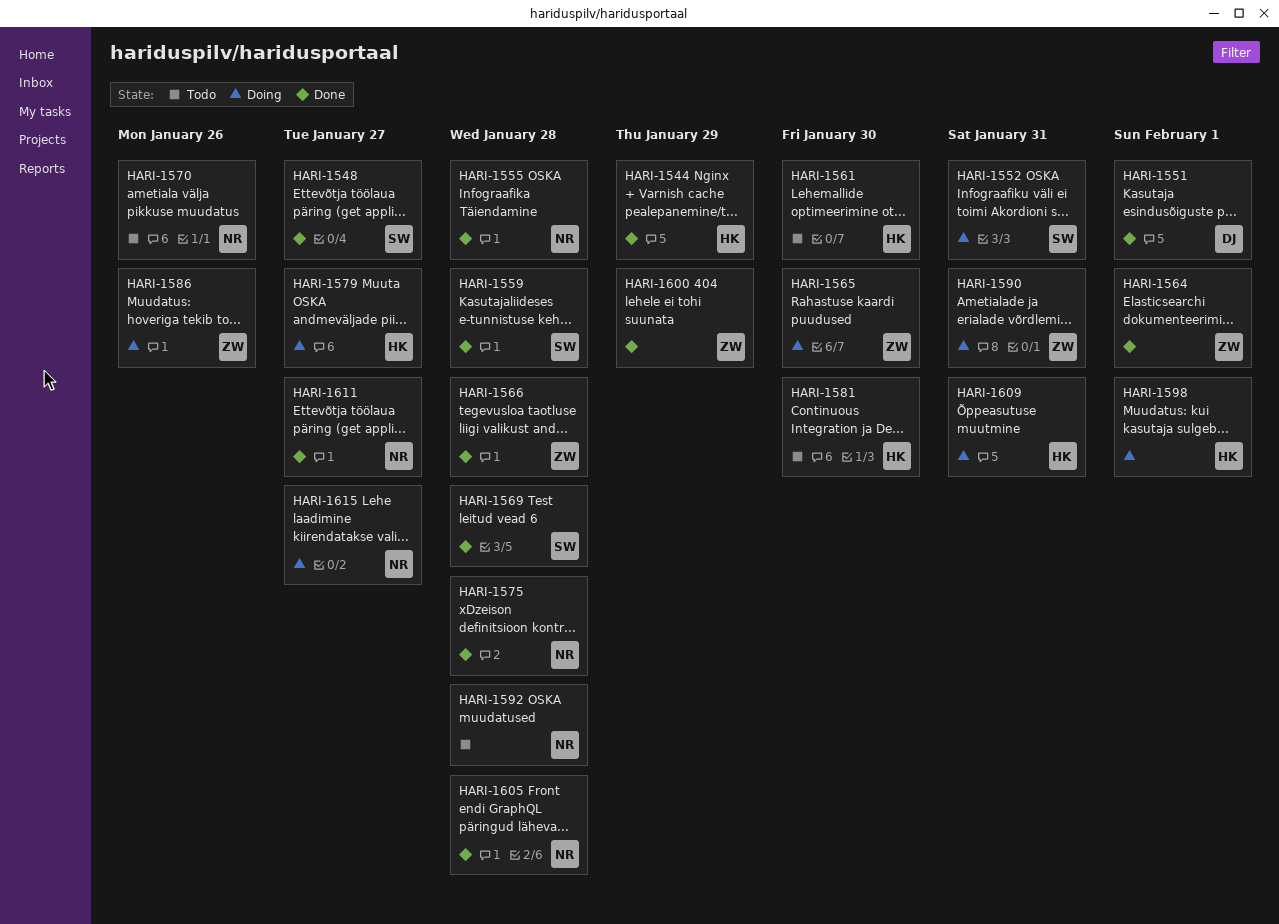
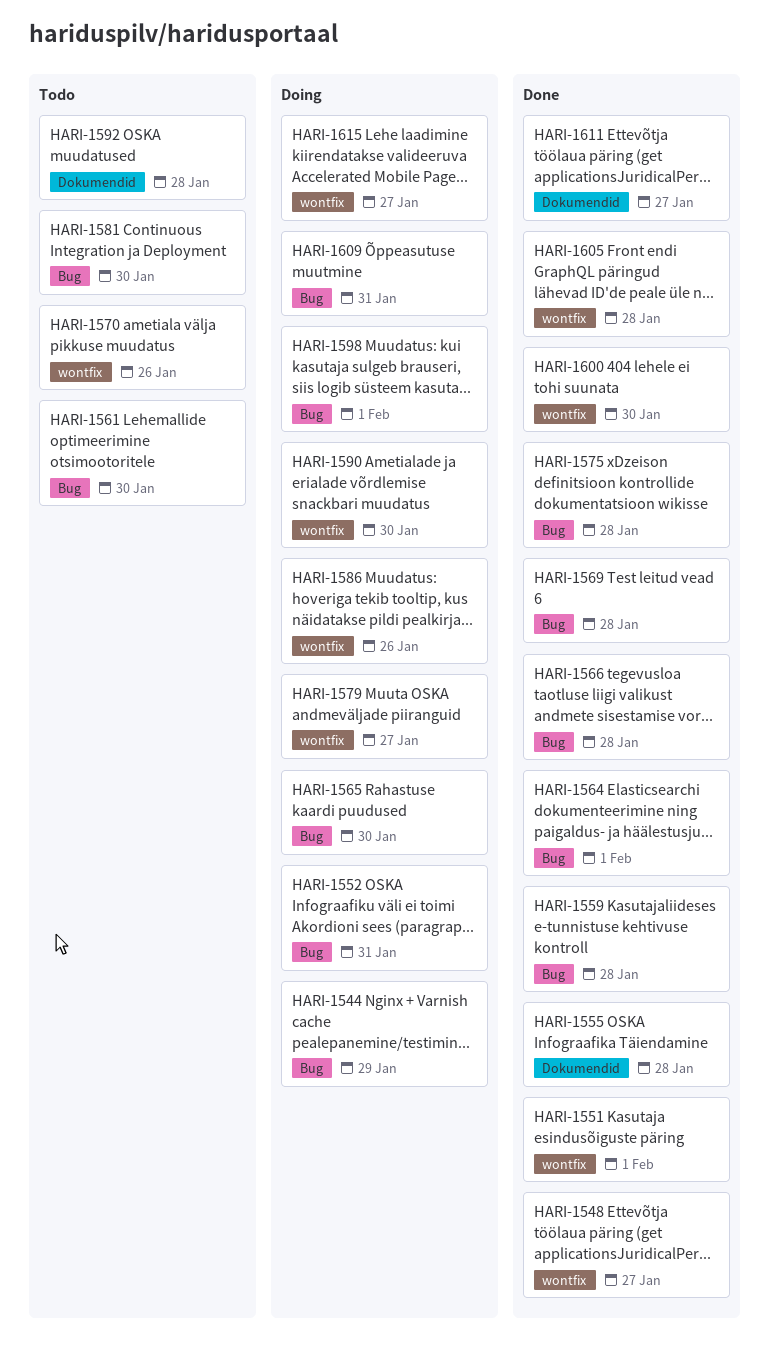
HARI-1544, status: Done -> Doing
HARI-1590, due: Jan 31 -> Jan 30
HARI-1600, due: Jan 29 -> Jan 30

